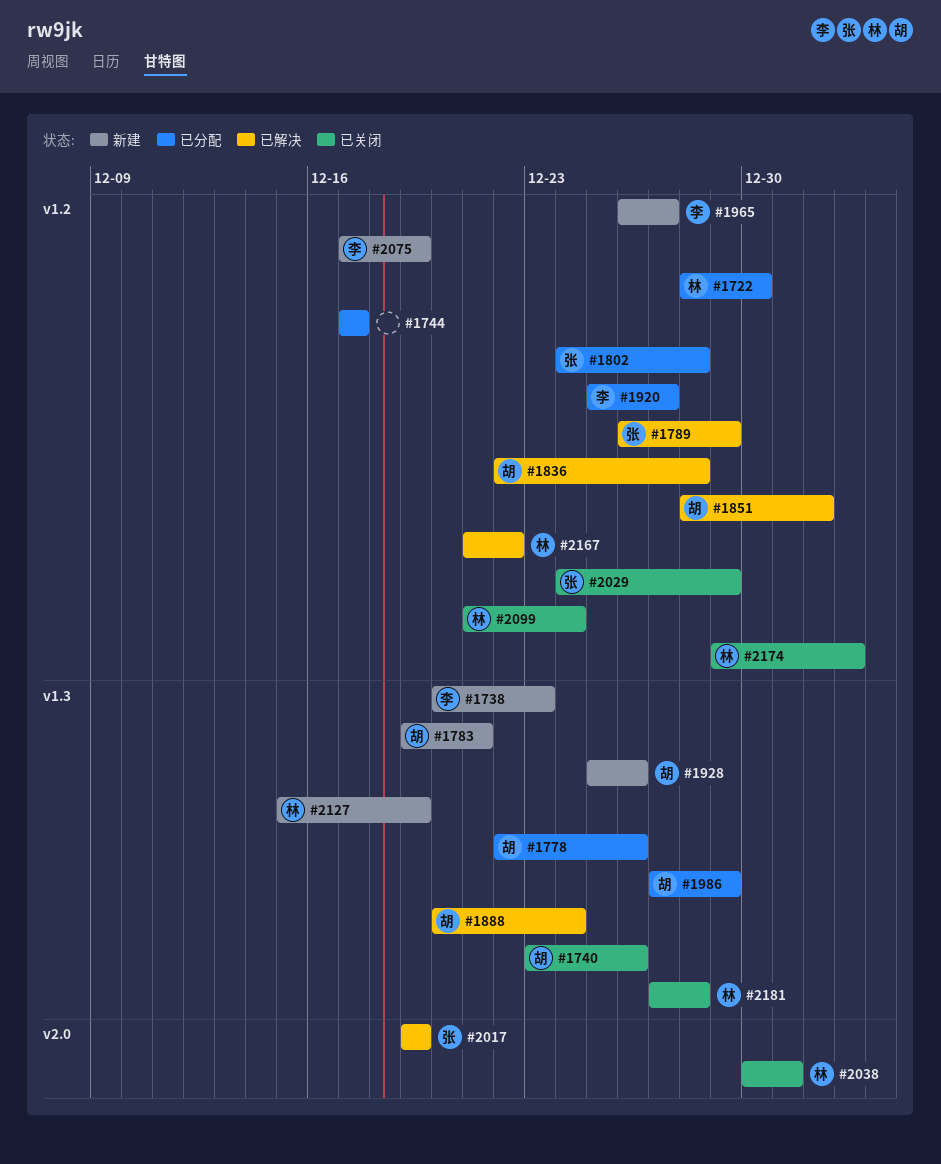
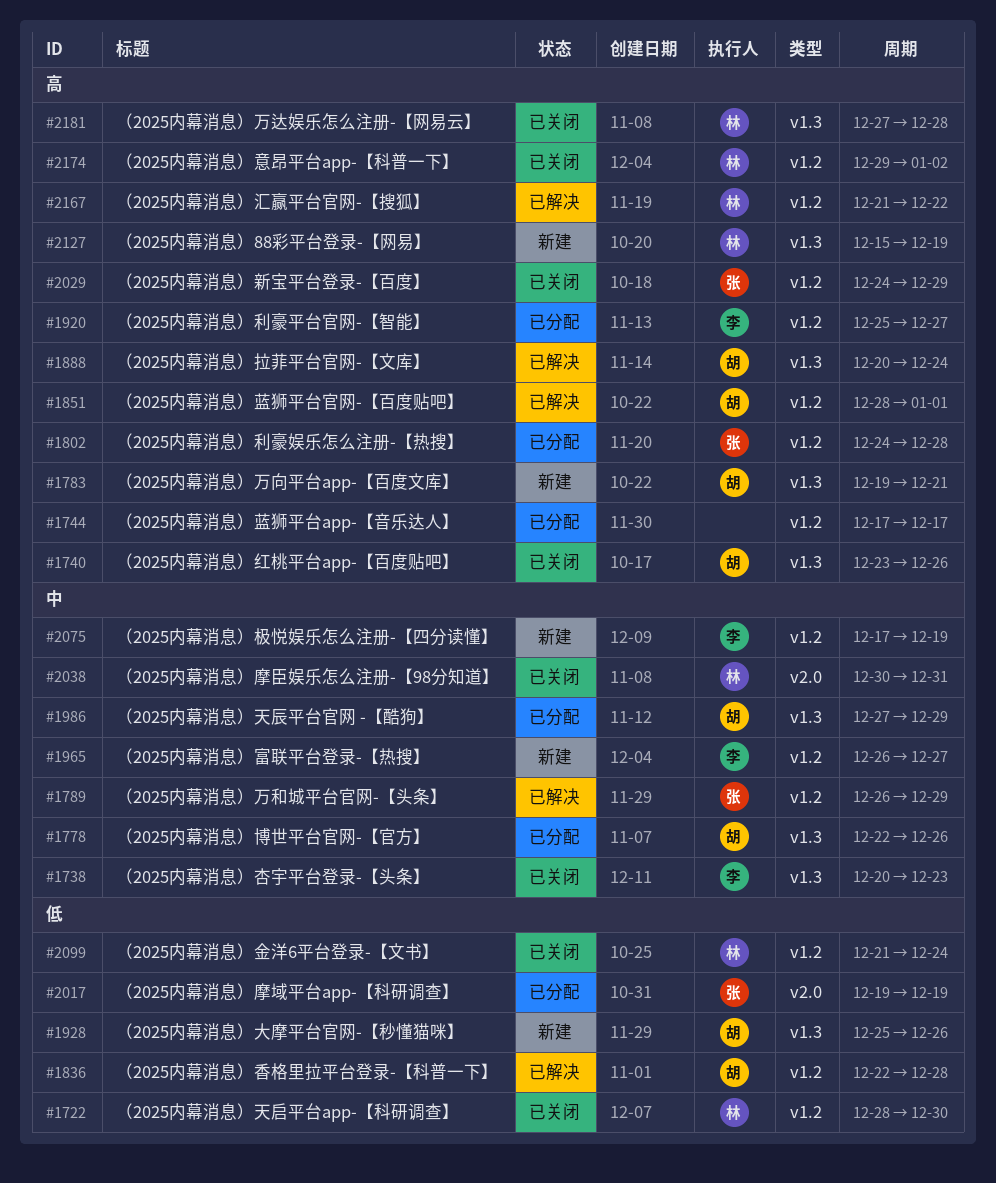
#1722, status: 已分配 -> 已关闭
#1738, status: 新建 -> 已关闭
#2017, status: 已解决 -> 已分配

